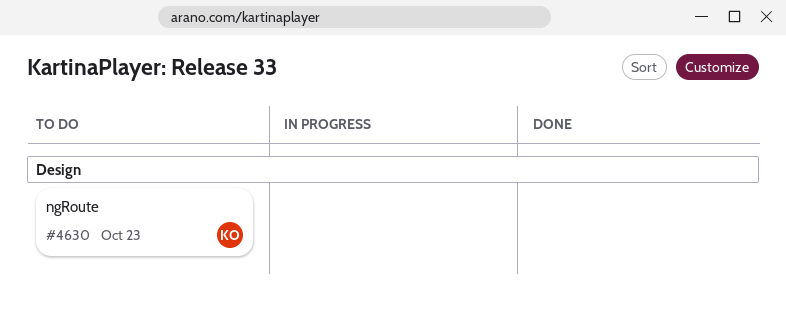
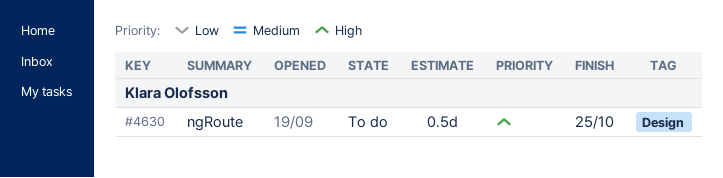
#4630, due: Oct 23 -> Oct 25

